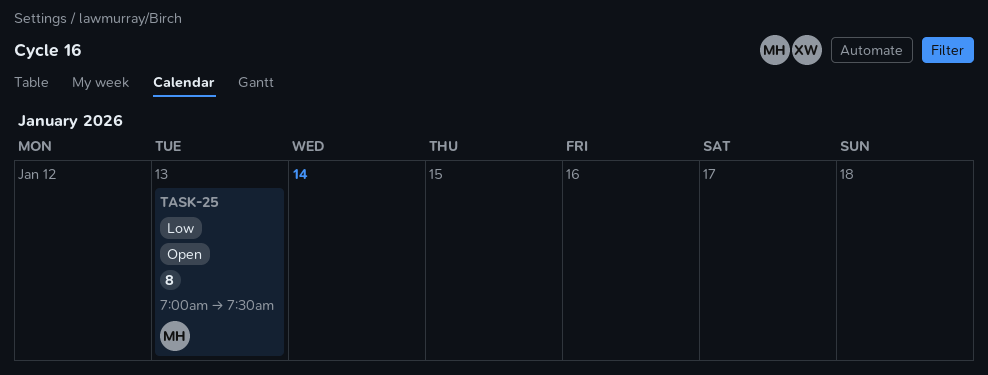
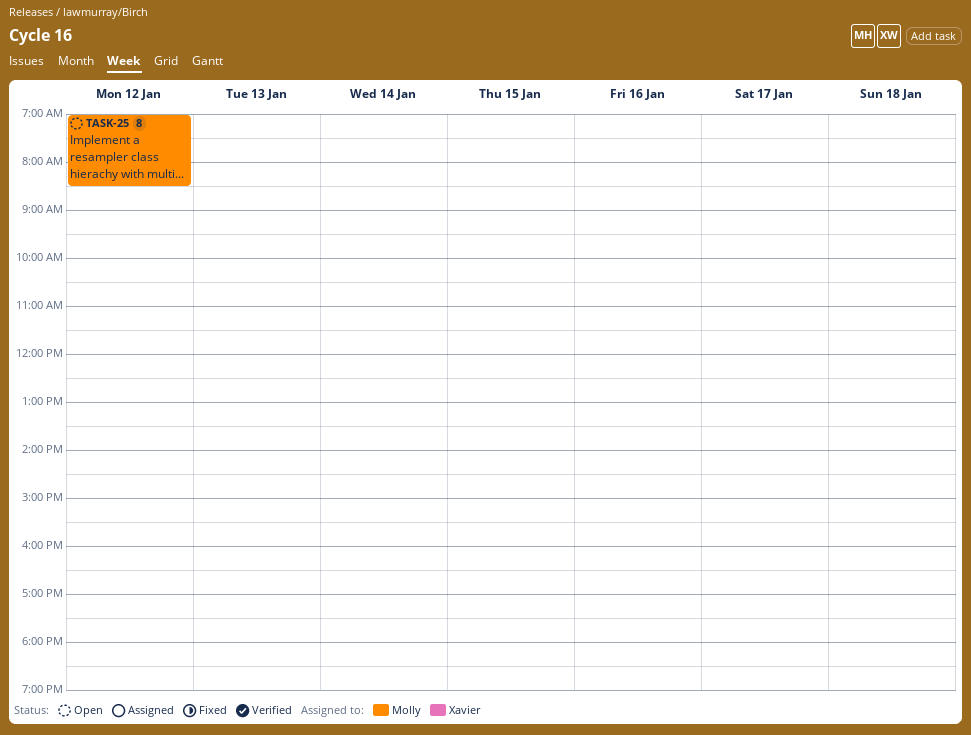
TASK-25, day: Jan 13 -> Jan 12
TASK-25, ends: 07:30 -> 08:30

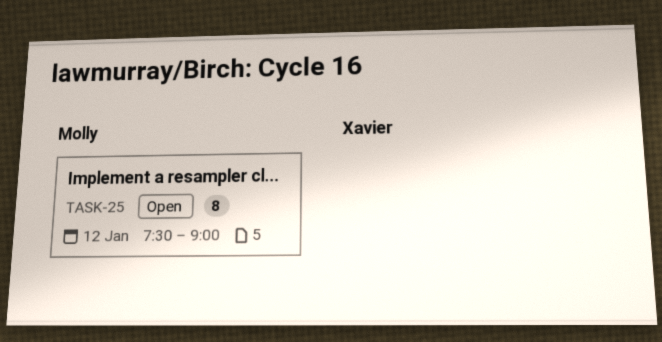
TASK-25, begins: 07:00 -> 07:30
TASK-25, ends: 08:30 -> 09:00

